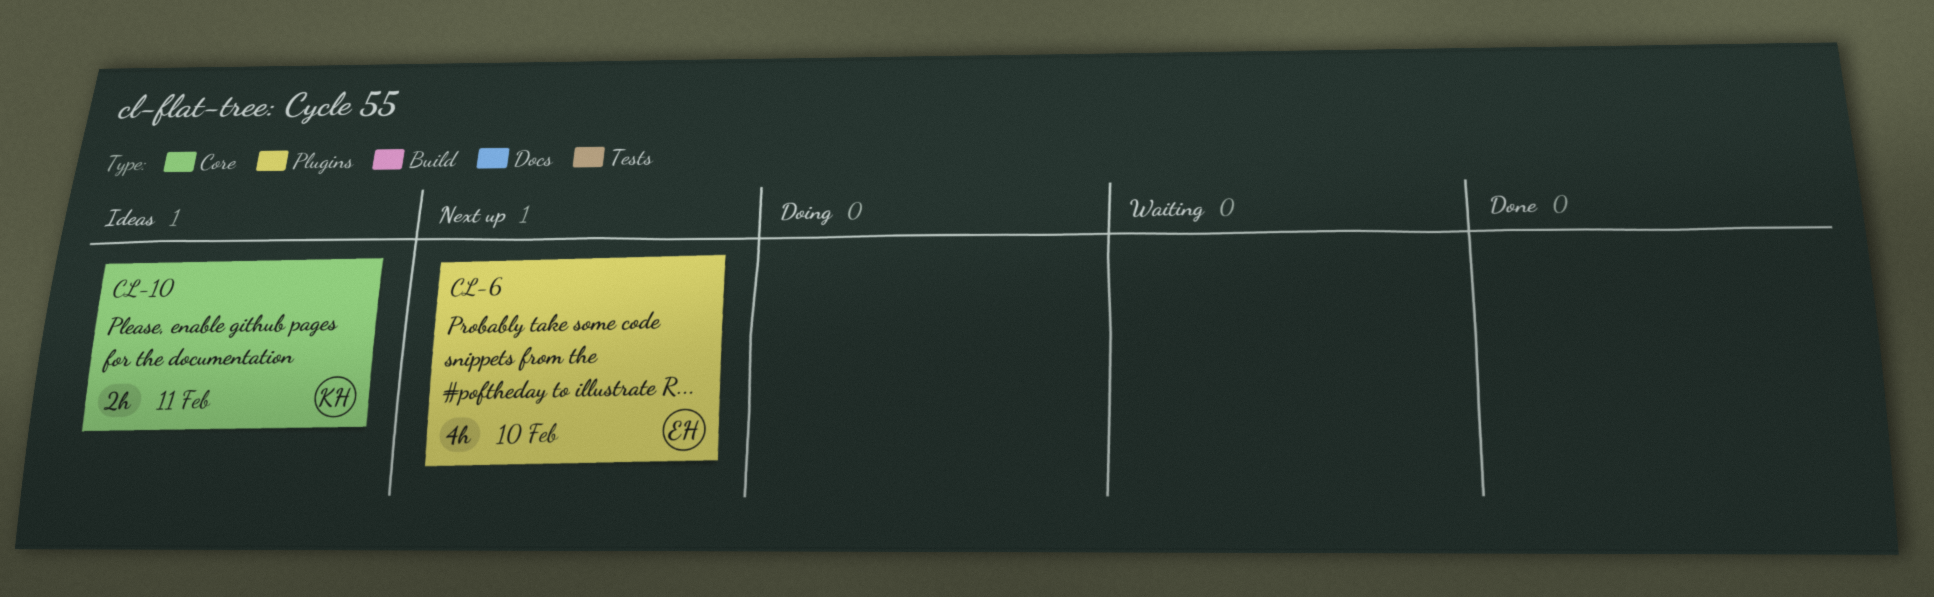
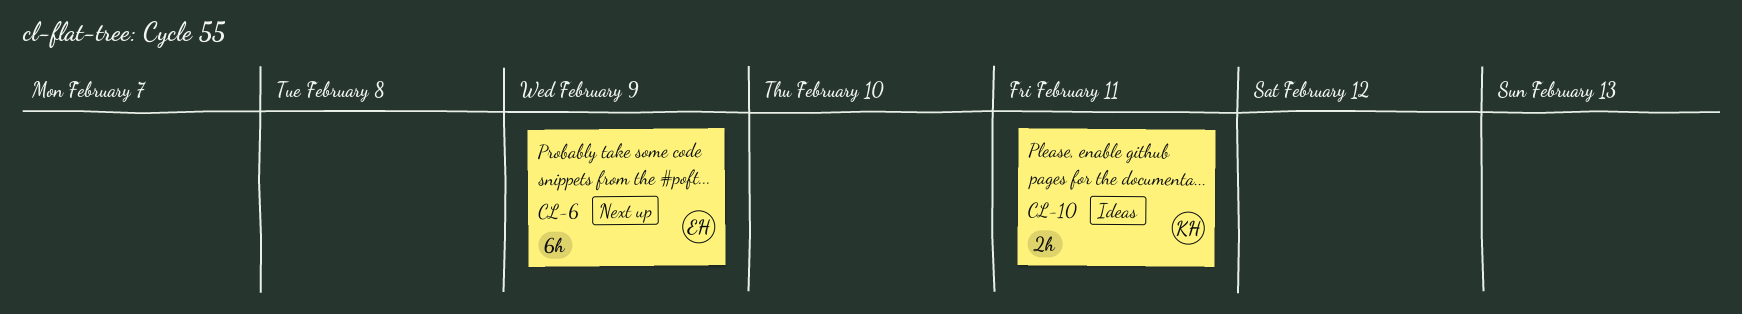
CL-6, estimate: 4h -> 6h
CL-6, due: Feb 10 -> Feb 9

